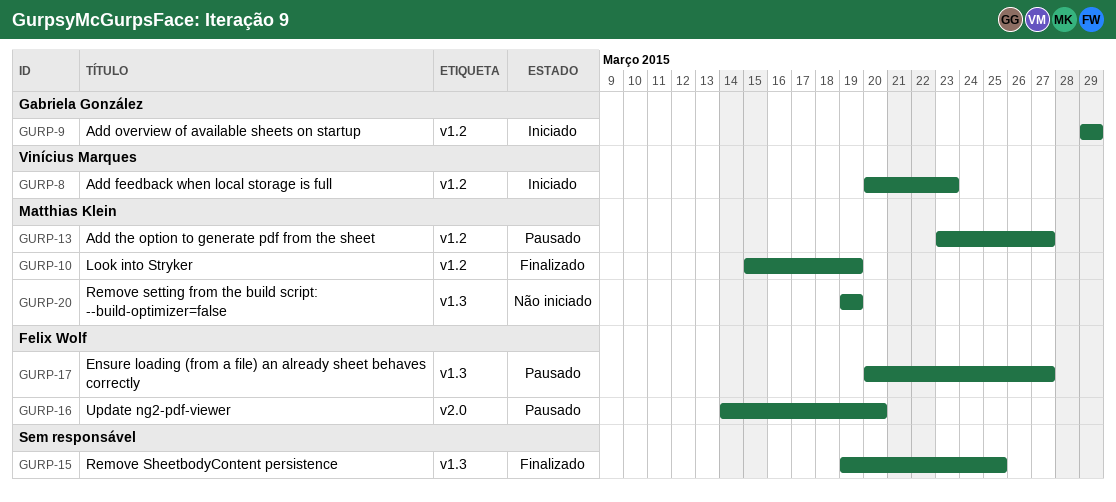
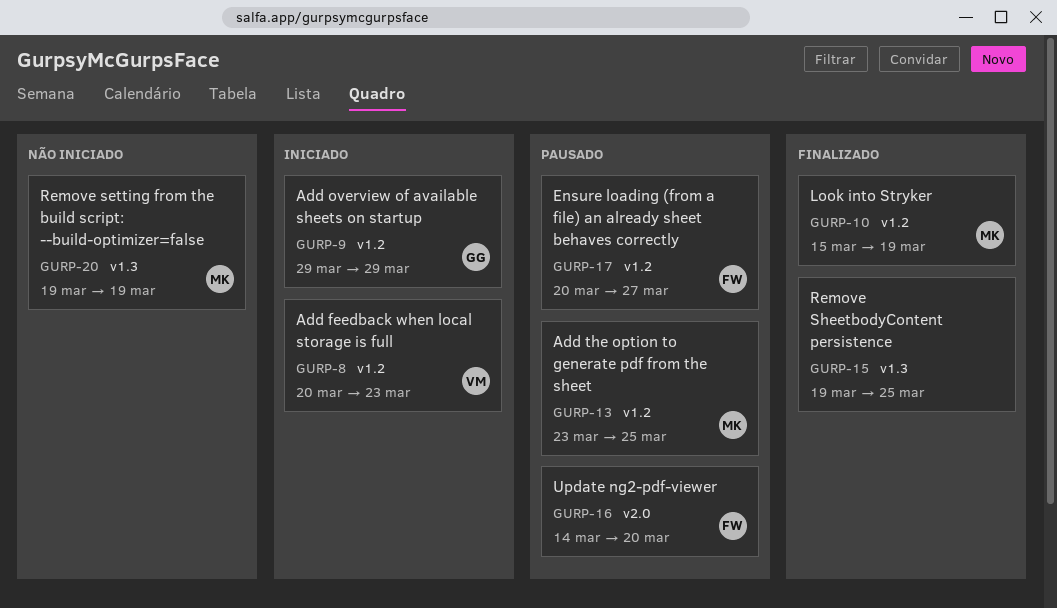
GURP-13, due: Mar 27 -> Mar 25
GURP-17, label: v1.3 -> v1.2

